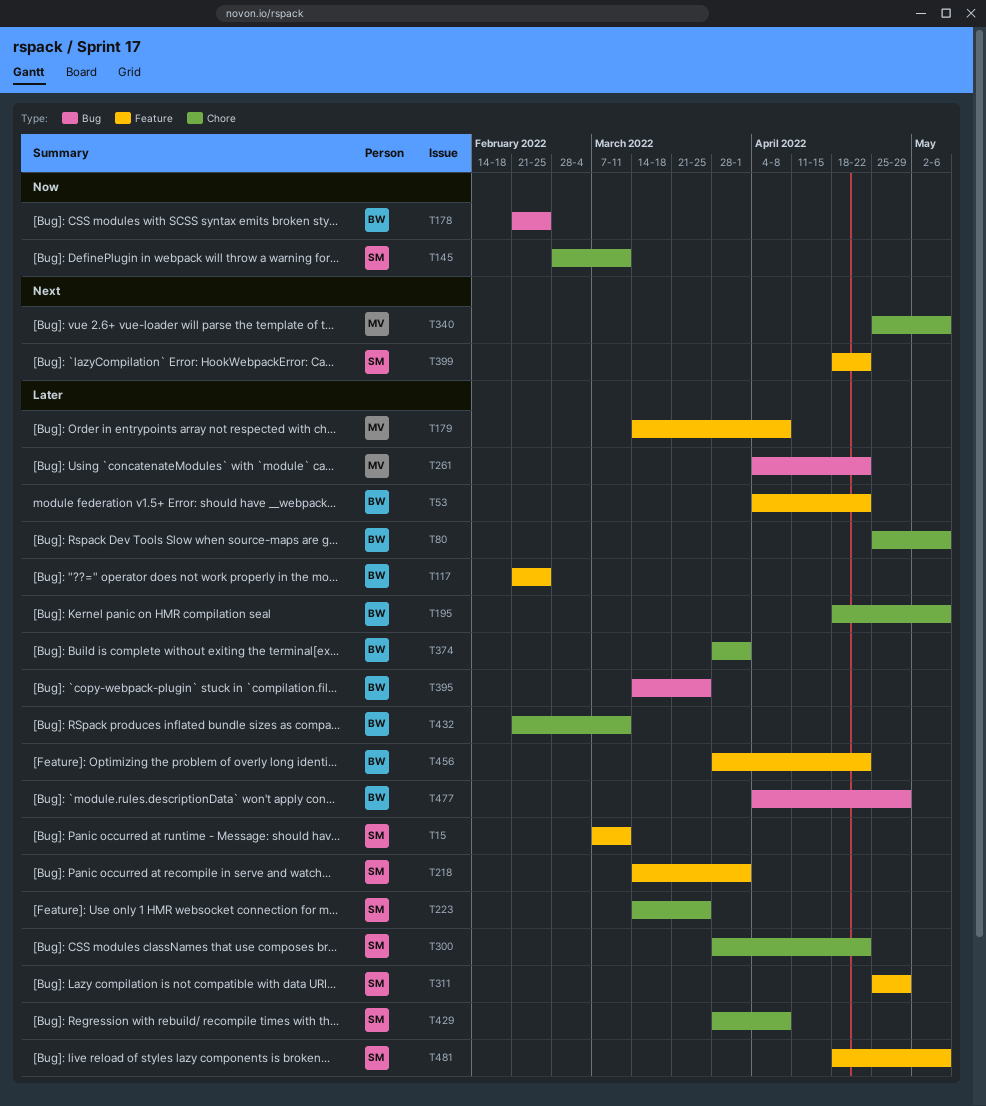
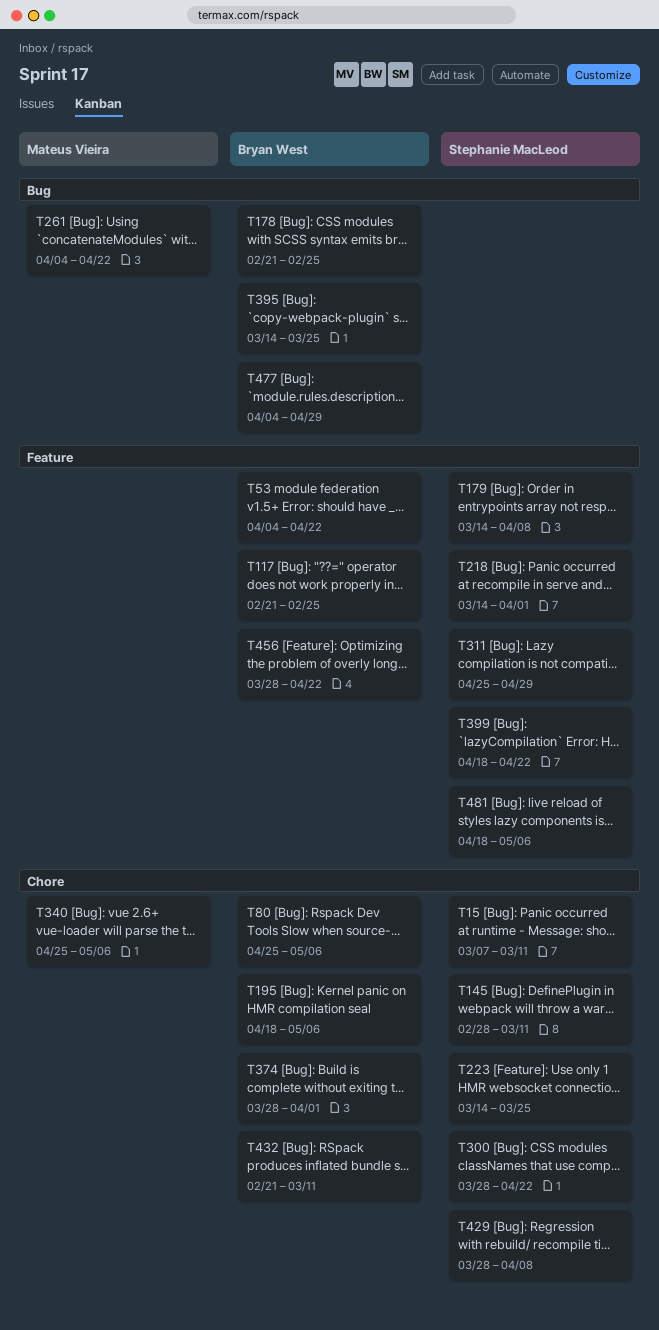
T15, label: Feature -> Chore
T179, owner: Mateus Vieira -> Stephanie MacLeod

